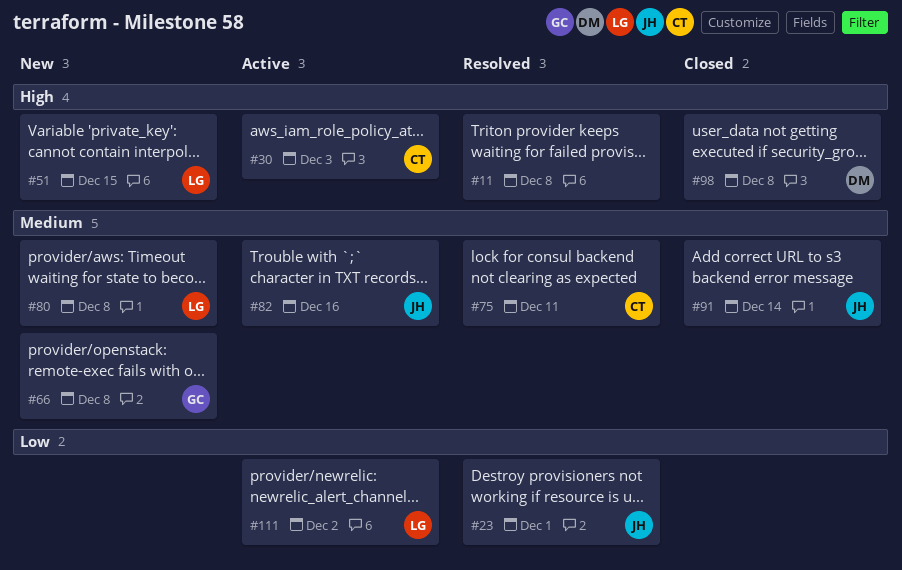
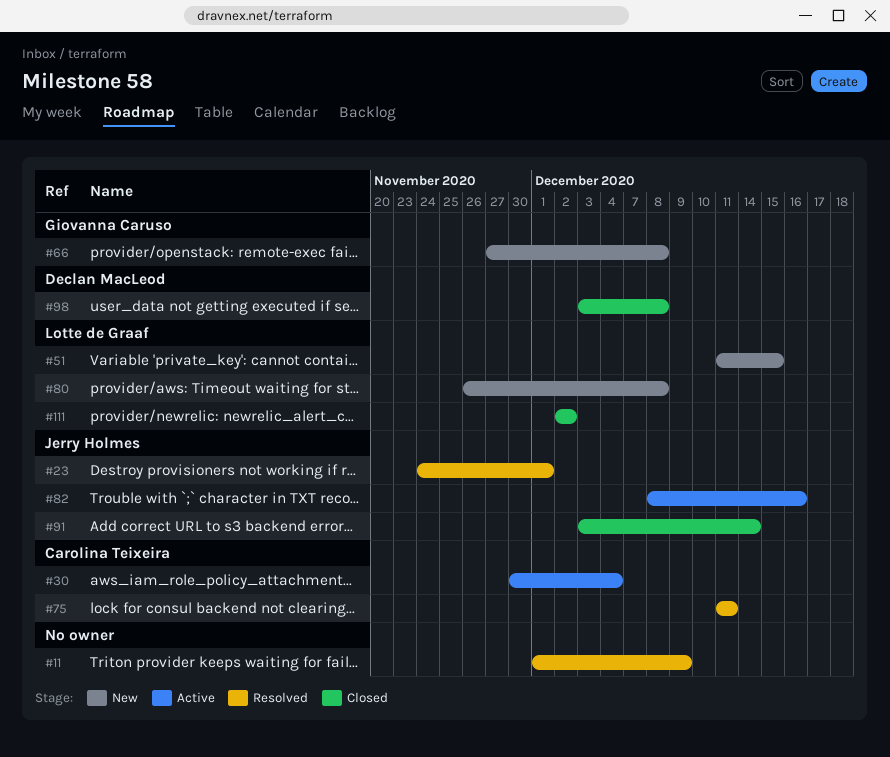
#11, due: Dec 8 -> Dec 9
#30, due: Dec 3 -> Dec 4
#111, status: Active -> Closed

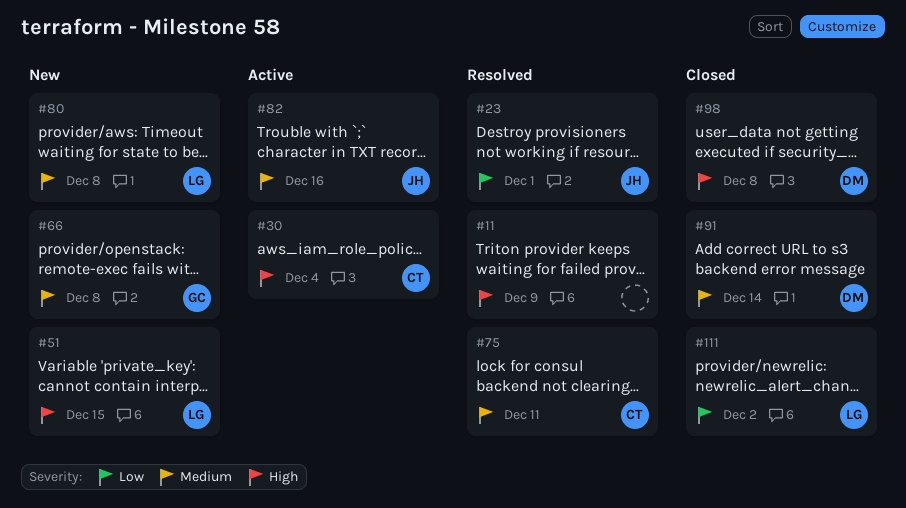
#91, owner: Jerry Holmes -> Declan MacLeod

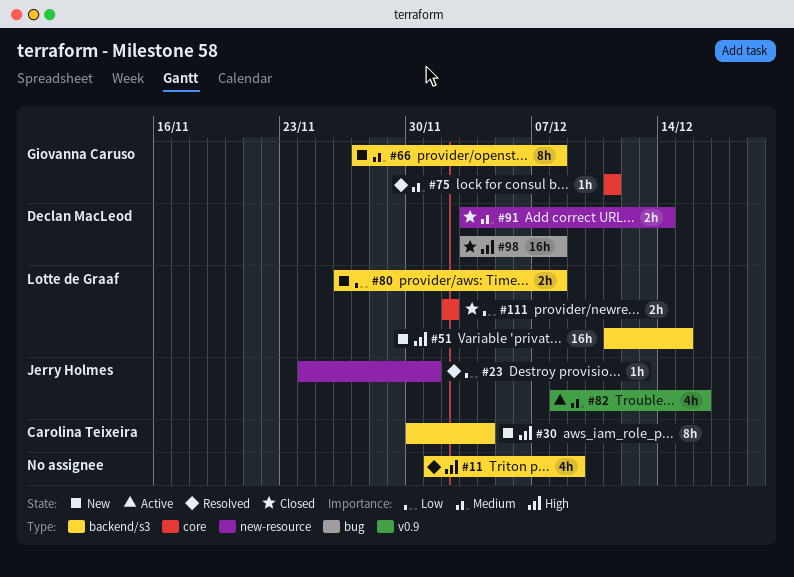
#30, status: Active -> New
#75, owner: Carolina Teixeira -> Giovanna Caruso
#80, priority: Medium -> Low

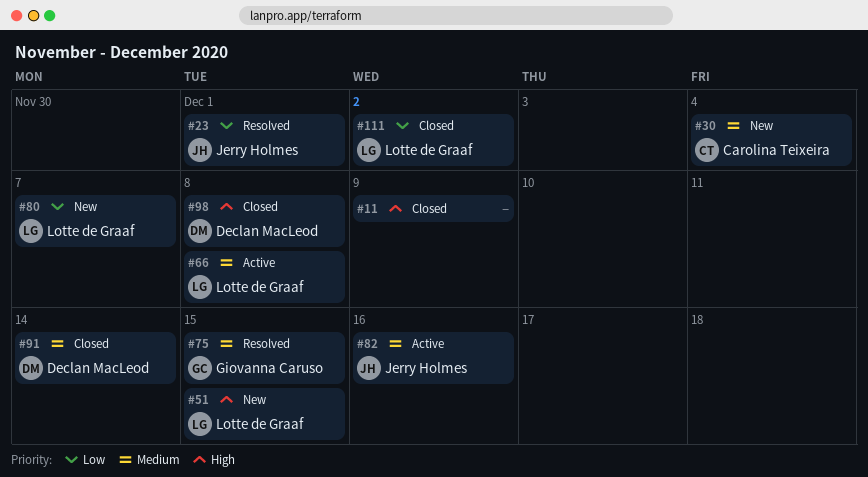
#11, status: Resolved -> Closed
#30, priority: High -> Medium
#66, status: New -> Active
#66, owner: Giovanna Caruso -> Lotte de Graaf
#75, due: Dec 11 -> Dec 15
#80, due: Dec 8 -> Dec 7

